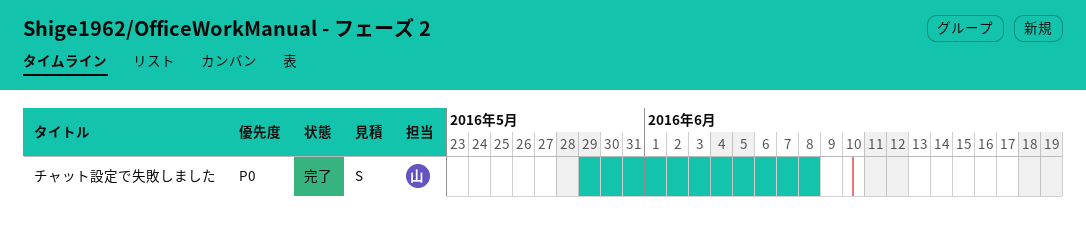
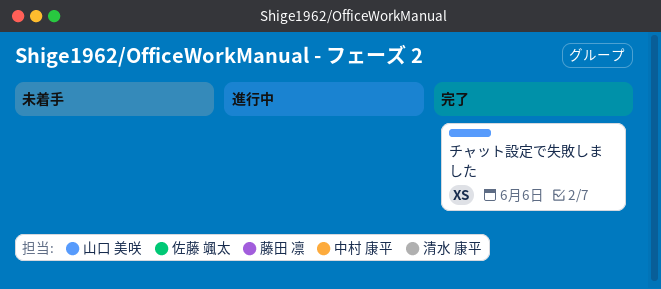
チャット設定で失敗しました, estimate: S -> XS
チャット設定で失敗しました, due: Jun 8 -> Jun 6

